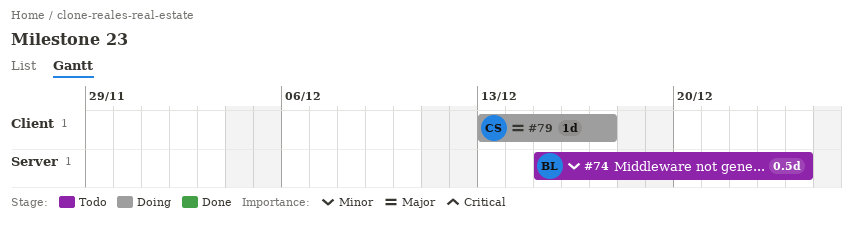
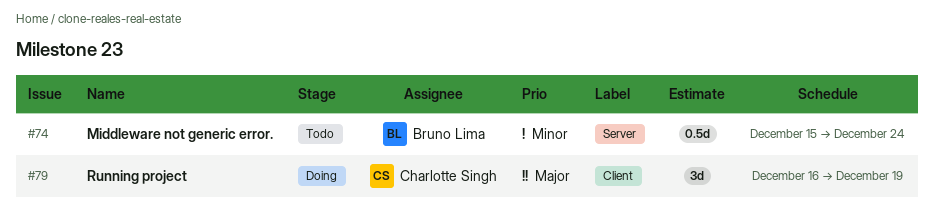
#79, estimate: 1d -> 3d
#79, start: Dec 13 -> Dec 16
#79, due: Dec 17 -> Dec 19

